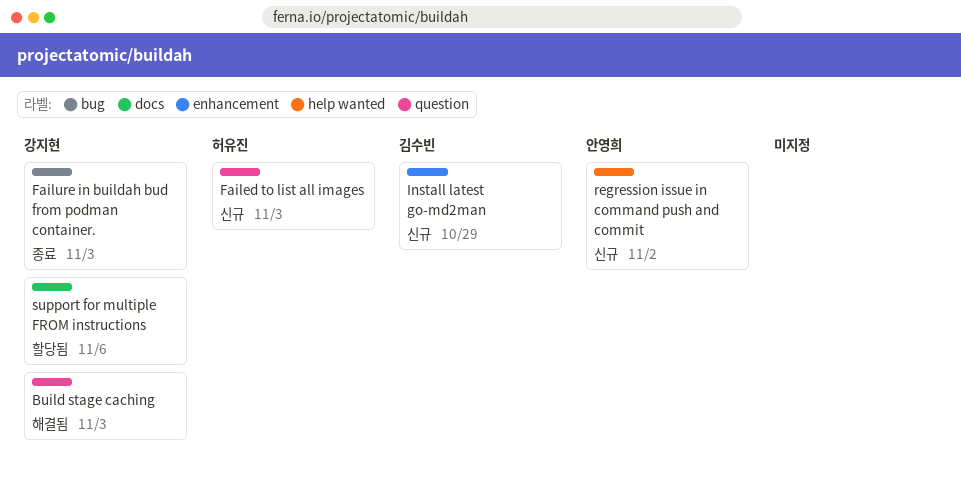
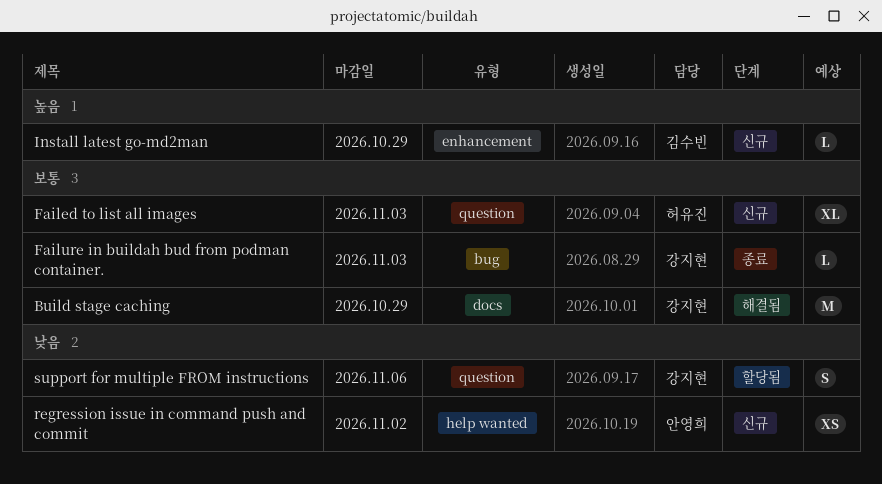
Build stage caching, label: question -> docs
Build stage caching, due: Nov 3 -> Oct 29
support for multiple FROM instructions, label: docs -> question

